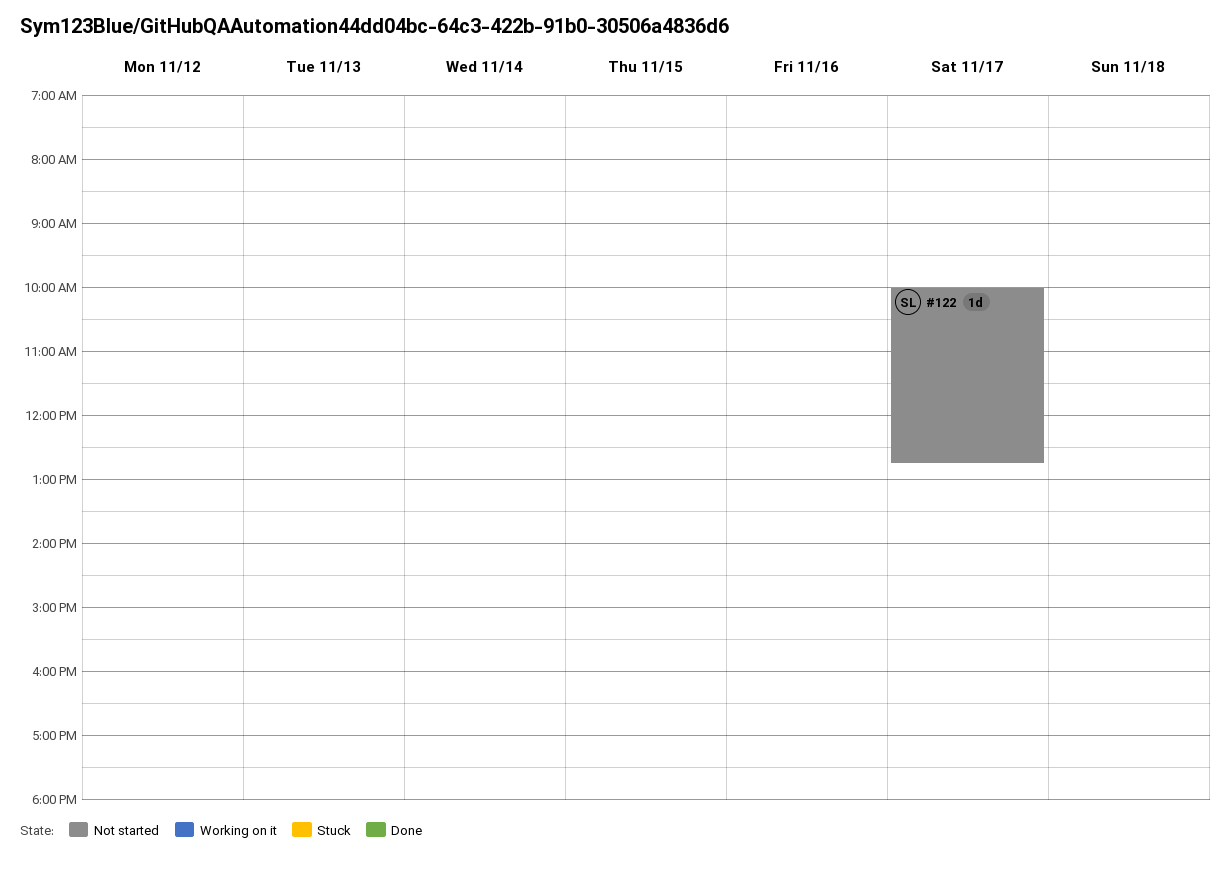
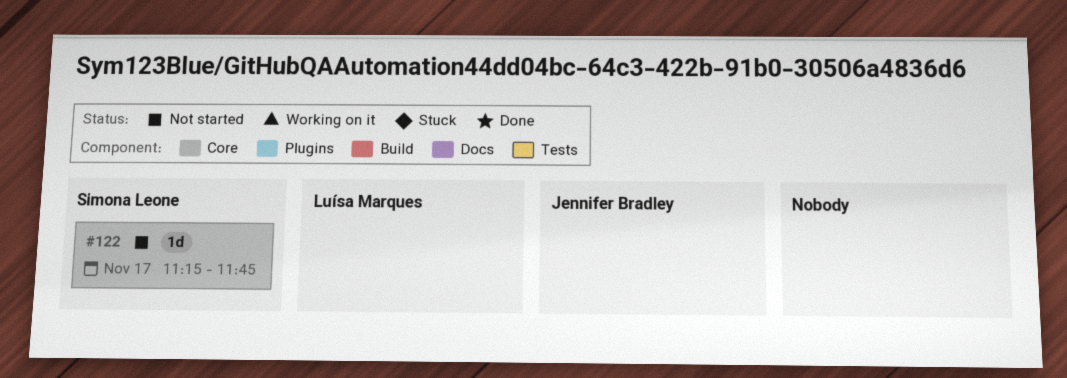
#122, begins: 10:00 -> 11:15
#122, ends: 12:45 -> 11:45

